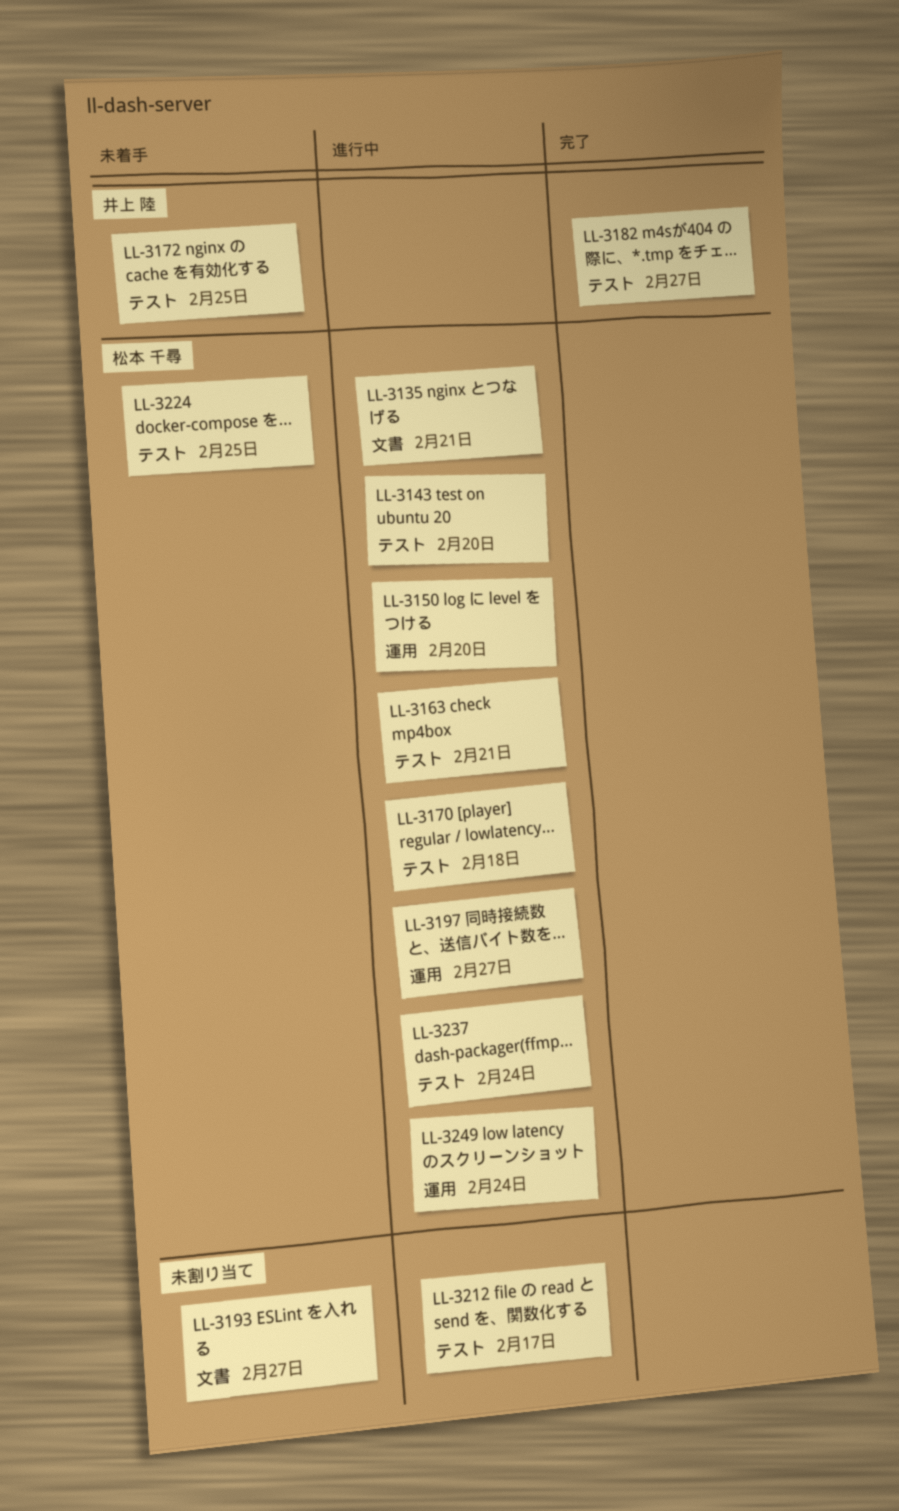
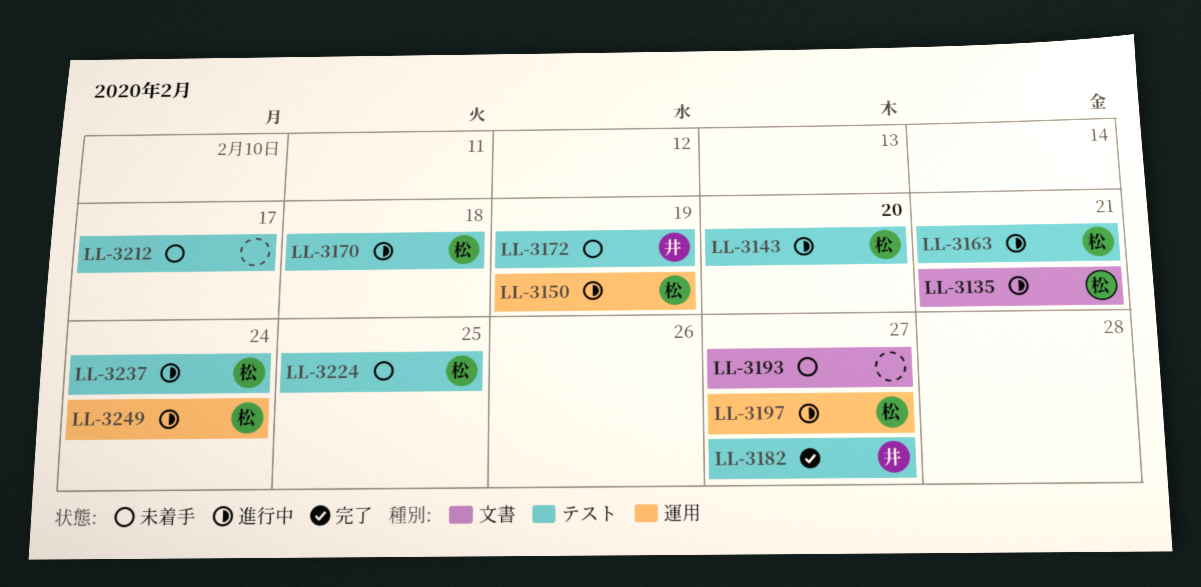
LL-3150, due: Feb 20 -> Feb 19
LL-3172, due: Feb 25 -> Feb 19
LL-3212, status: 進行中 -> 未着手

